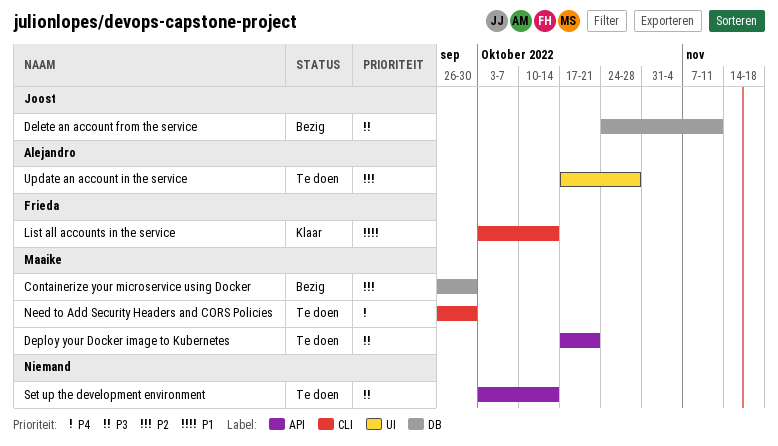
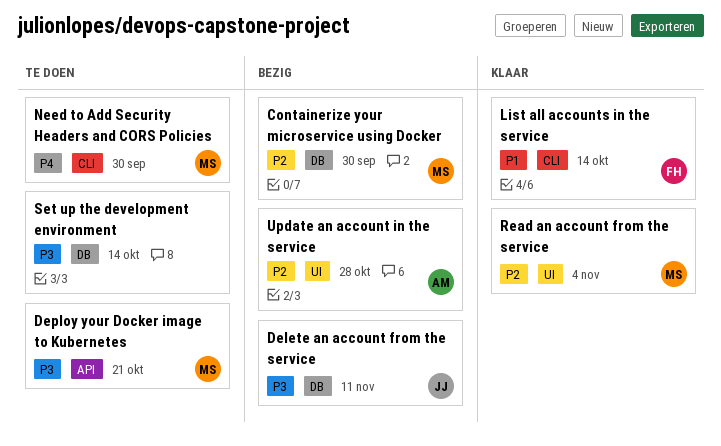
Read an account from the service: none -> present
Set up the development environment, label: API -> DB
Update an account in the service, status: Te doen -> Bezig

